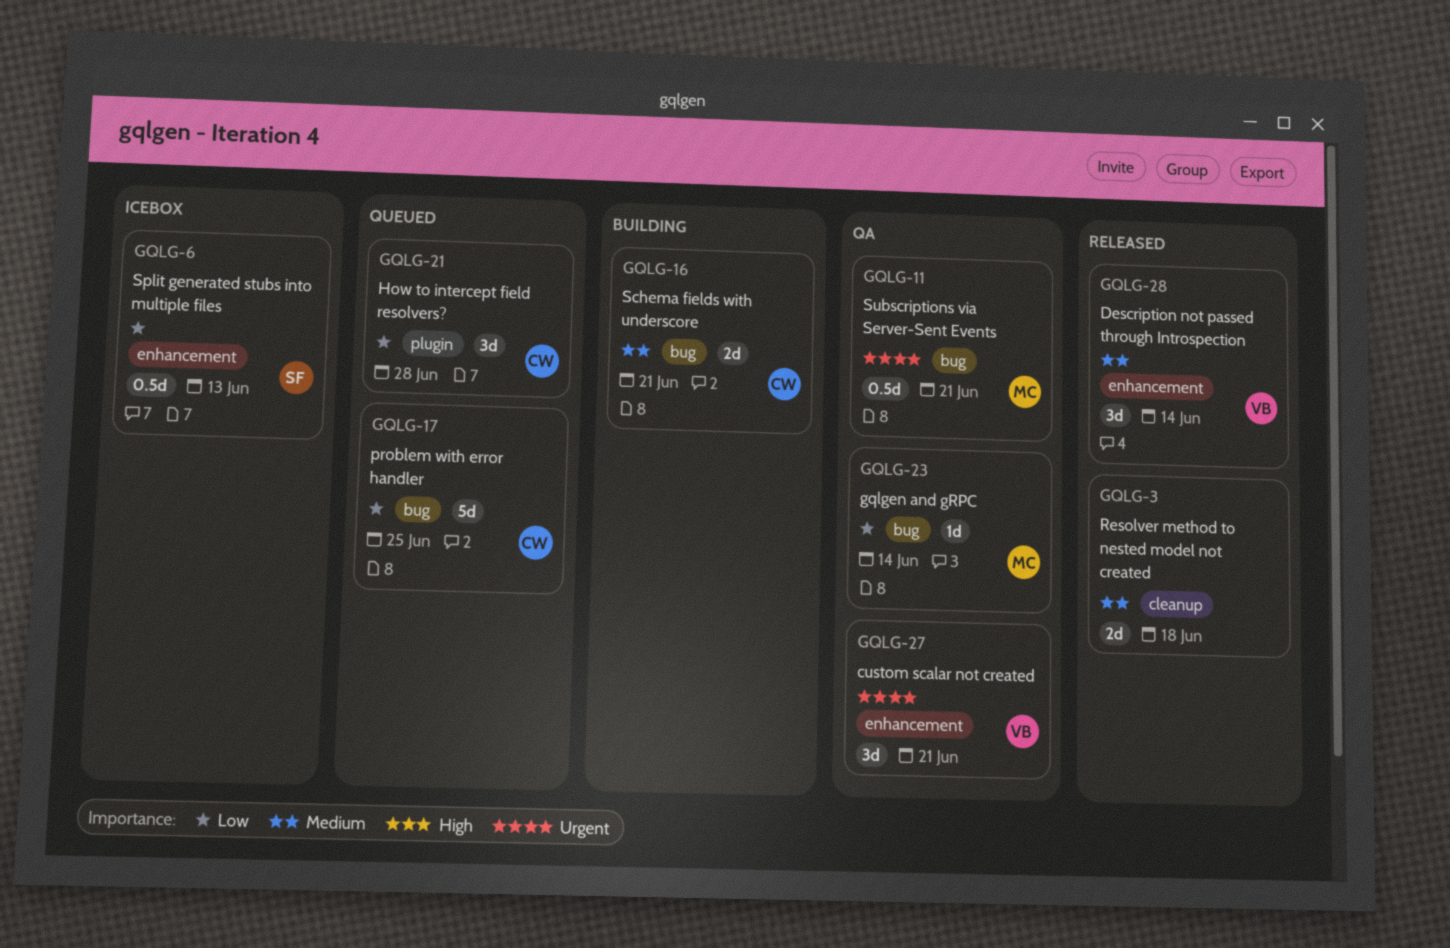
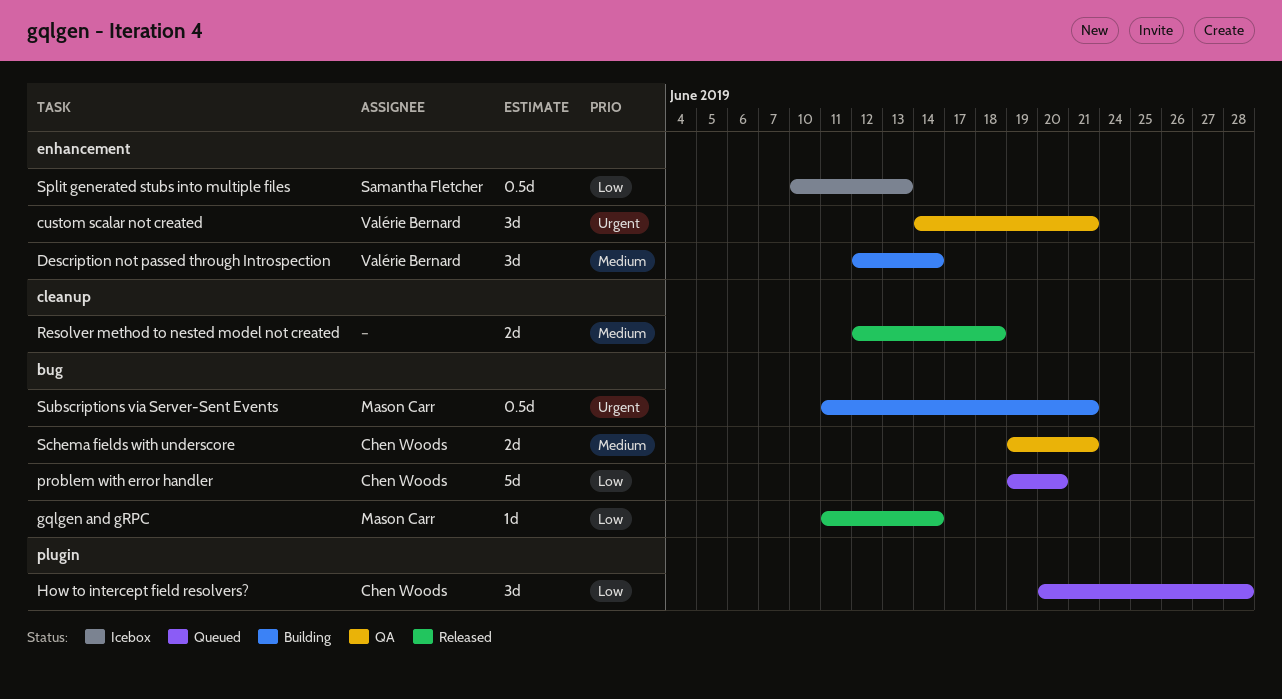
Description not passed through Introspection, status: Released -> Building
gqlgen and gRPC, status: QA -> Released
problem with error handler, due: Jun 25 -> Jun 20
Schema fields with underscore, status: Building -> QA
Subscriptions via Server-Sent Events, status: QA -> Building

